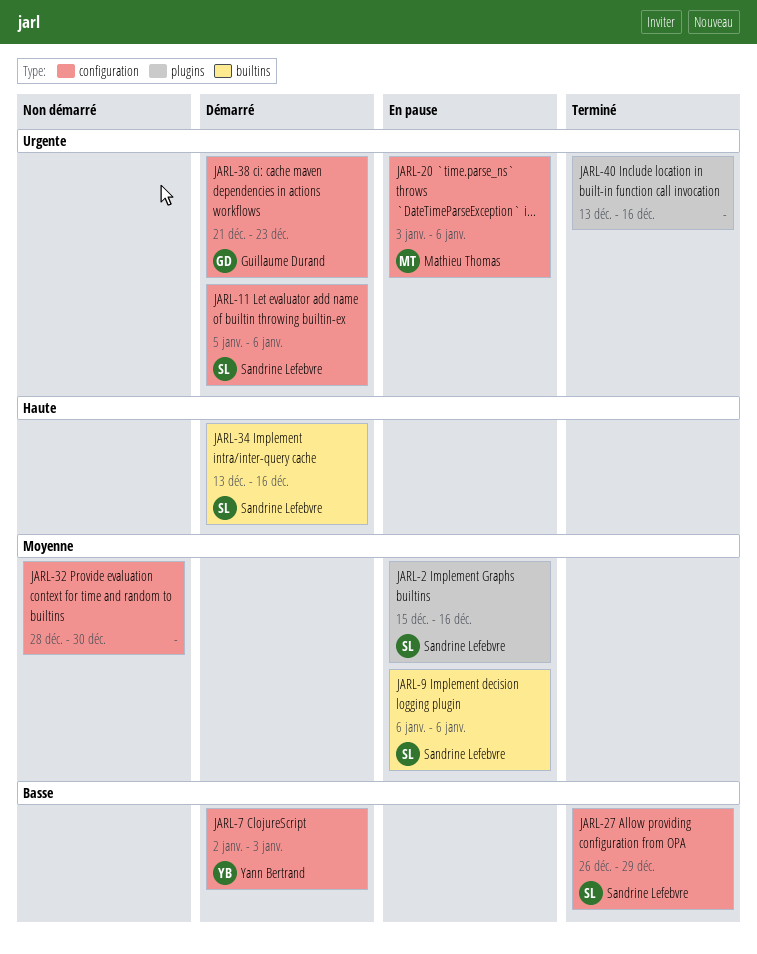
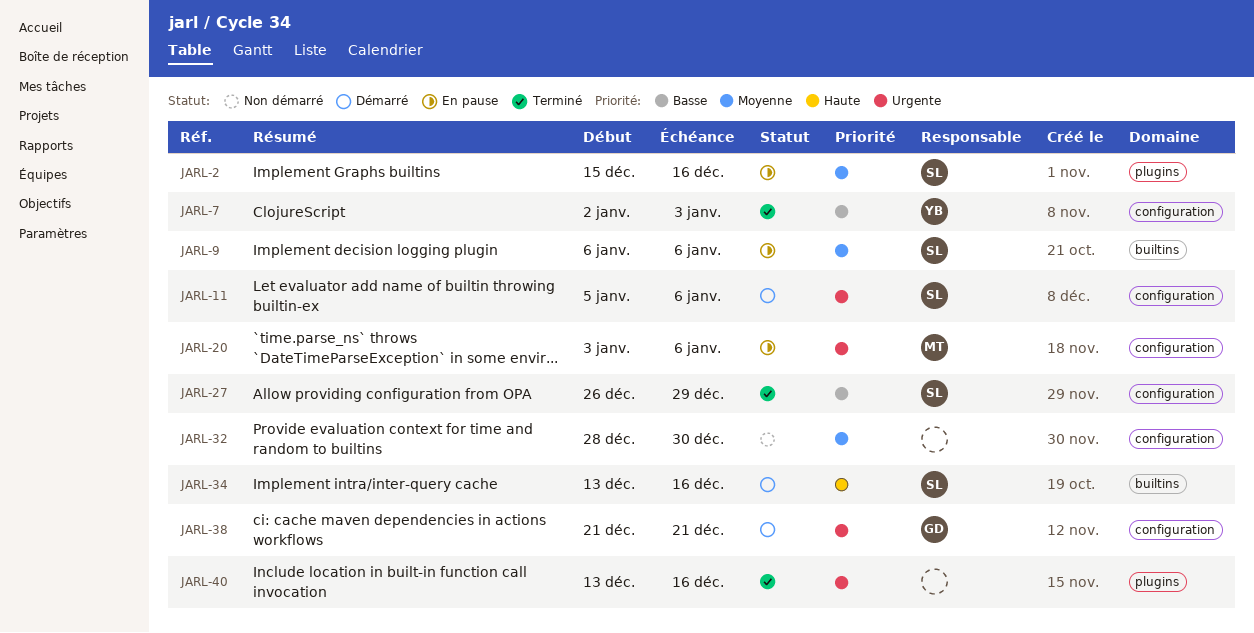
JARL-7, status: Démarré -> Terminé
JARL-38, due: Dec 23 -> Dec 21

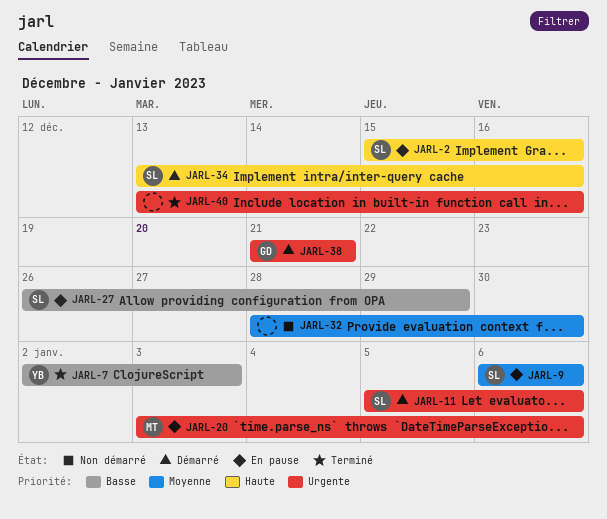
JARL-2, priority: Moyenne -> Haute
JARL-27, status: Terminé -> En pause

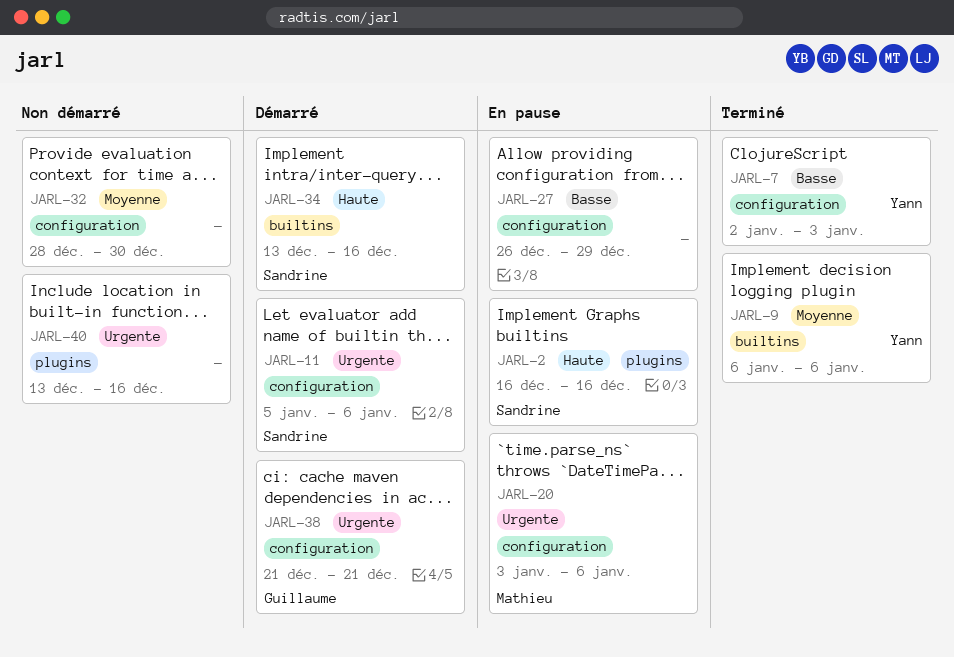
JARL-2, start: Dec 15 -> Dec 16
JARL-9, status: En pause -> Terminé
JARL-9, owner: Sandrine -> Yann
JARL-27, owner: Sandrine -> none
JARL-40, status: Terminé -> Non démarré

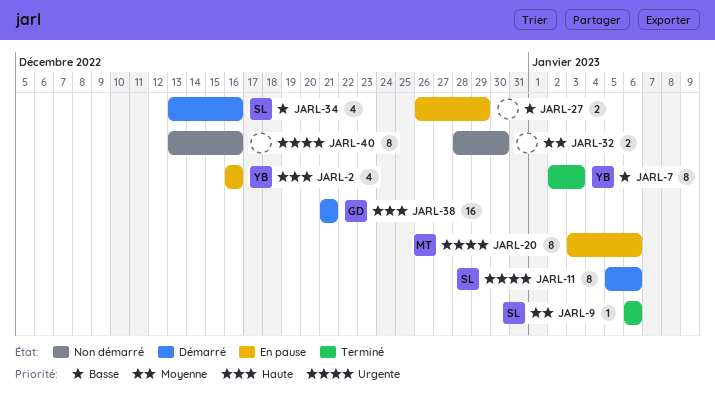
JARL-2, owner: Sandrine -> Yann
JARL-9, owner: Yann -> Sandrine
JARL-34, priority: Haute -> Basse
JARL-38, priority: Urgente -> Haute

